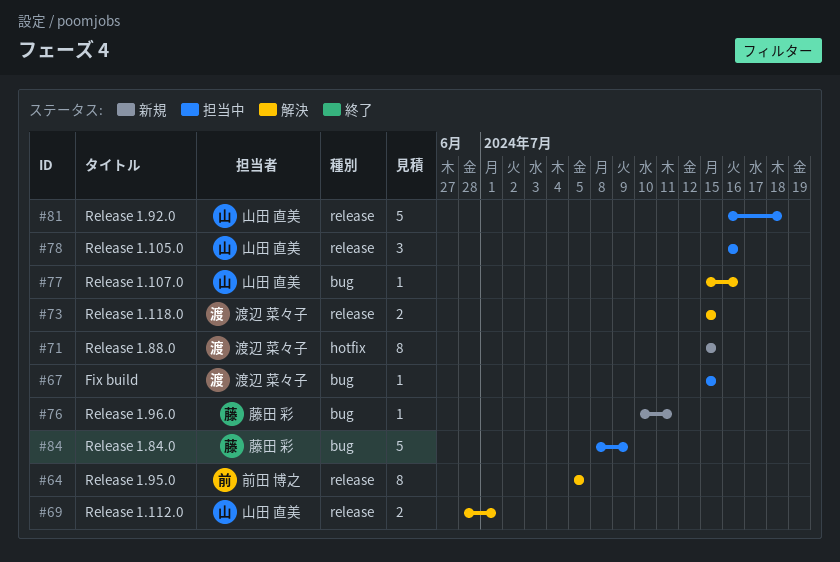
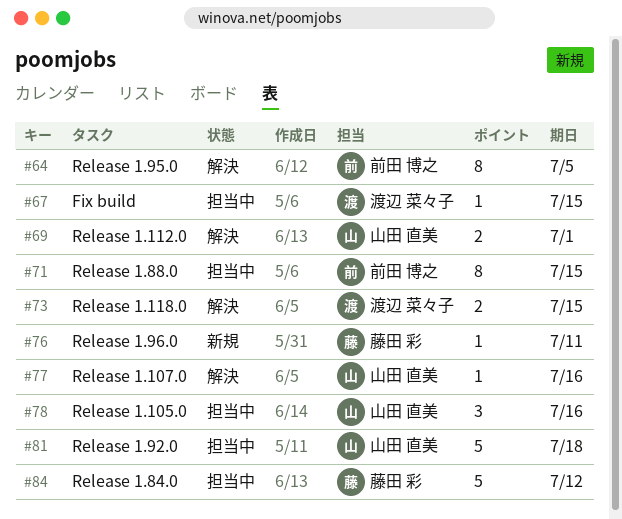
#71, status: 新規 -> 担当中
#71, owner: 渡辺 菜々子 -> 前田 博之
#84, due: Jul 9 -> Jul 12

